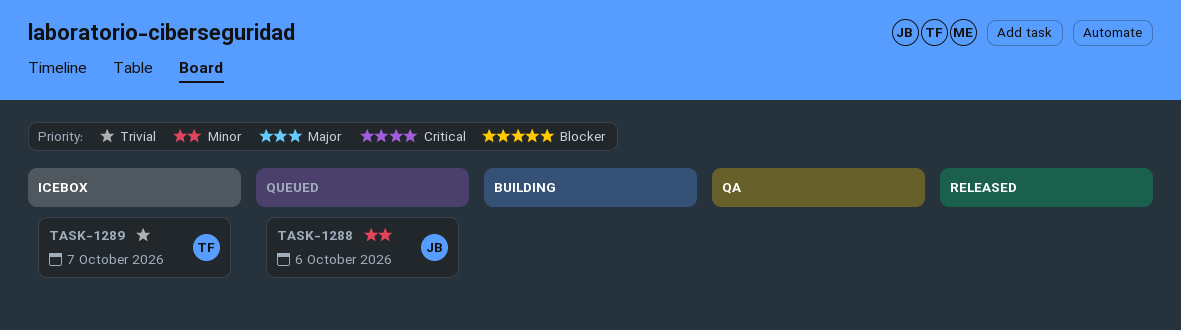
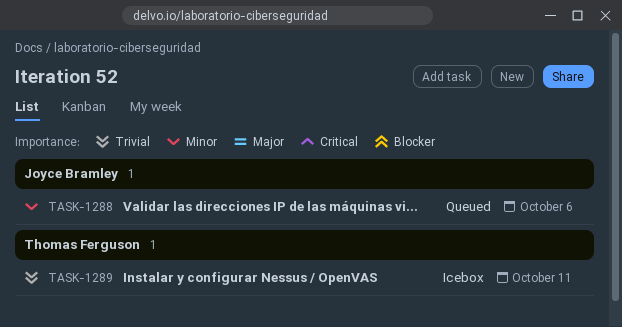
TASK-1289, due: Oct 7 -> Oct 11

